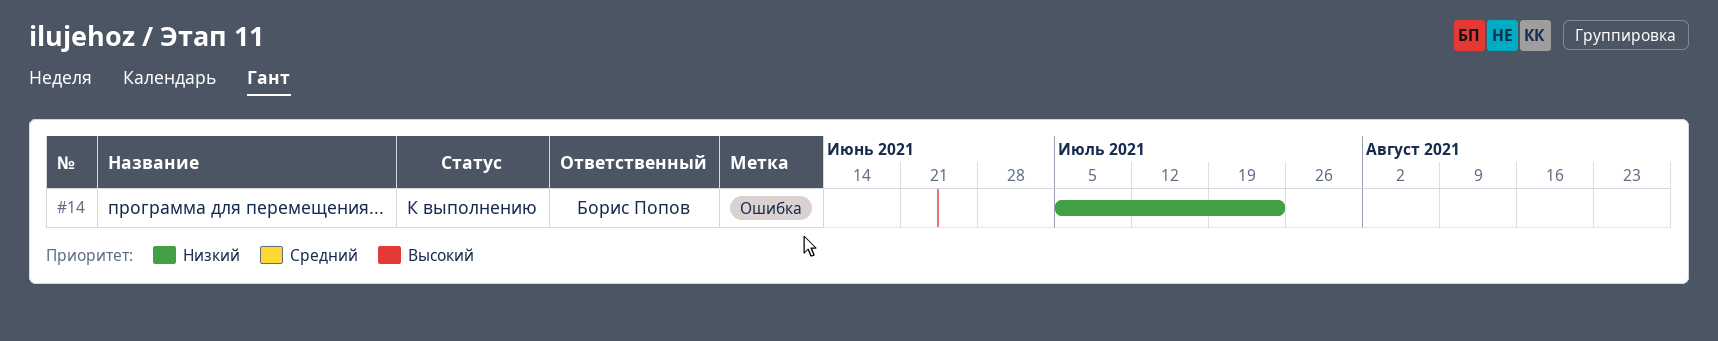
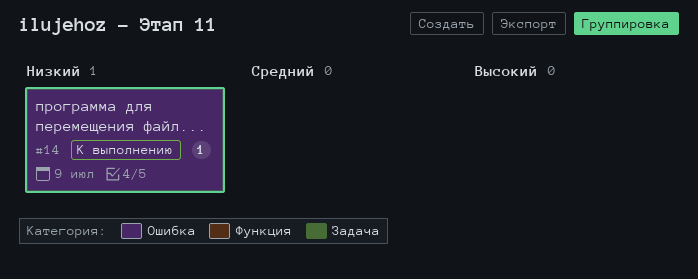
#14, due: Jul 23 -> Jul 9

